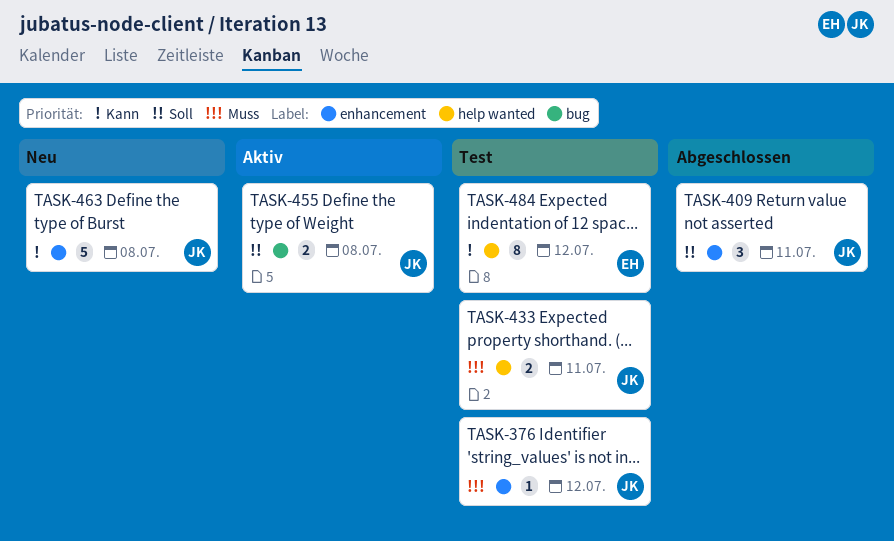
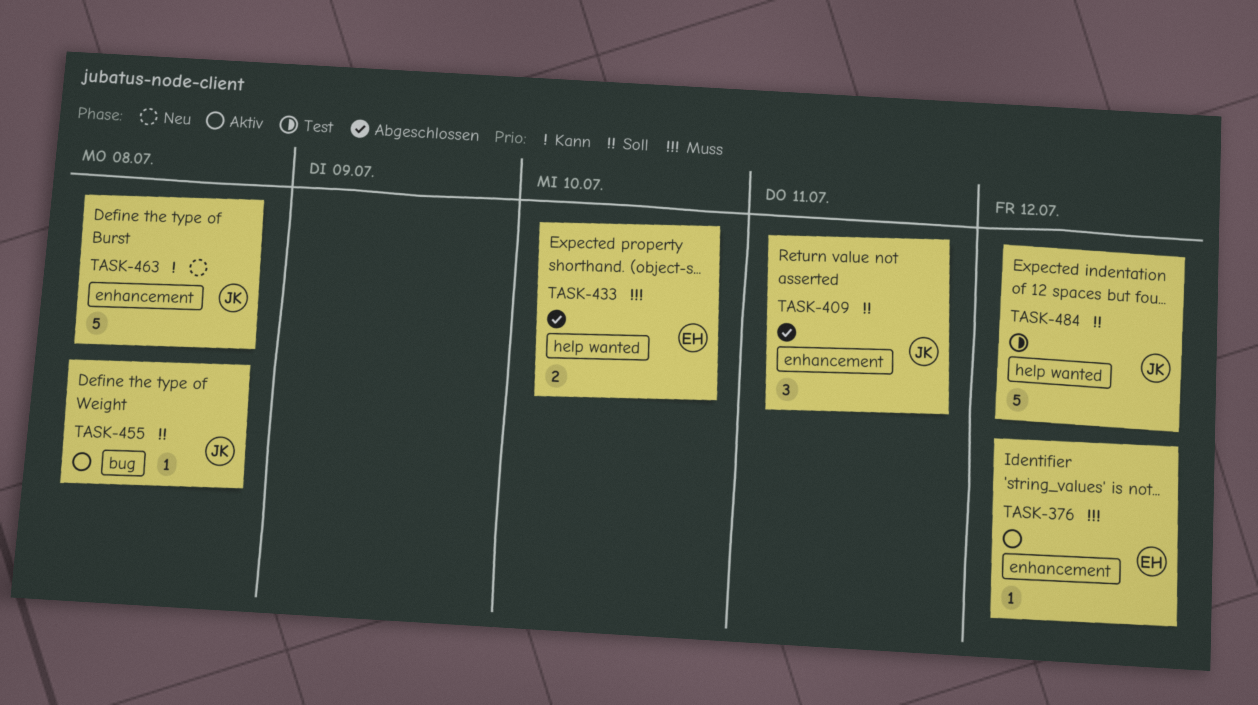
TASK-376, status: Test -> Aktiv
TASK-376, owner: JK -> EH
TASK-433, status: Test -> Abgeschlossen
TASK-433, owner: JK -> EH
TASK-433, due: Jul 11 -> Jul 10
TASK-455, estimate: 2 -> 1
TASK-484, owner: EH -> JK
TASK-484, priority: Kann -> Soll
TASK-484, estimate: 8 -> 5

